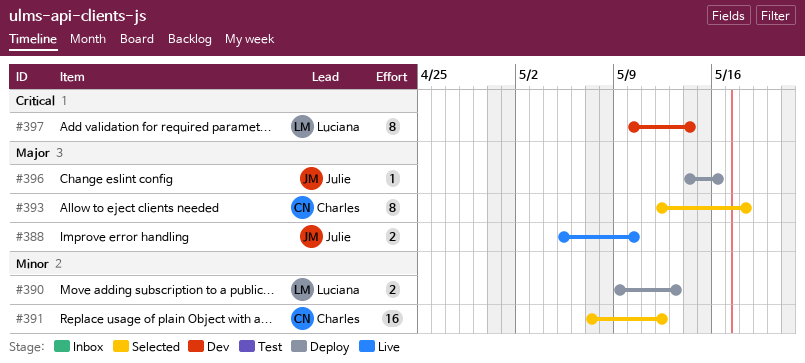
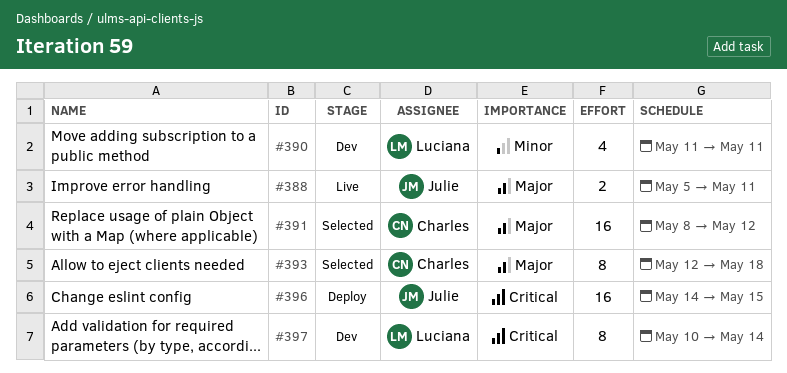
#388, due: May 10 -> May 11
#390, status: Deploy -> Dev
#390, estimate: 2 -> 4
#390, start: May 9 -> May 11
#390, due: May 13 -> May 11
#391, priority: Minor -> Major
#391, start: May 7 -> May 8
#396, priority: Major -> Critical
#396, estimate: 1 -> 16
#396, due: May 16 -> May 15

